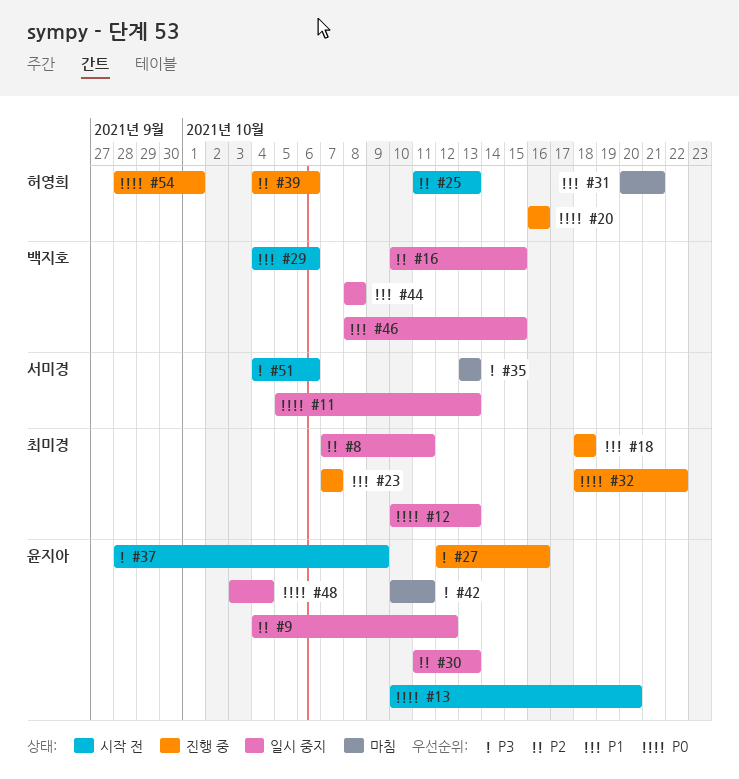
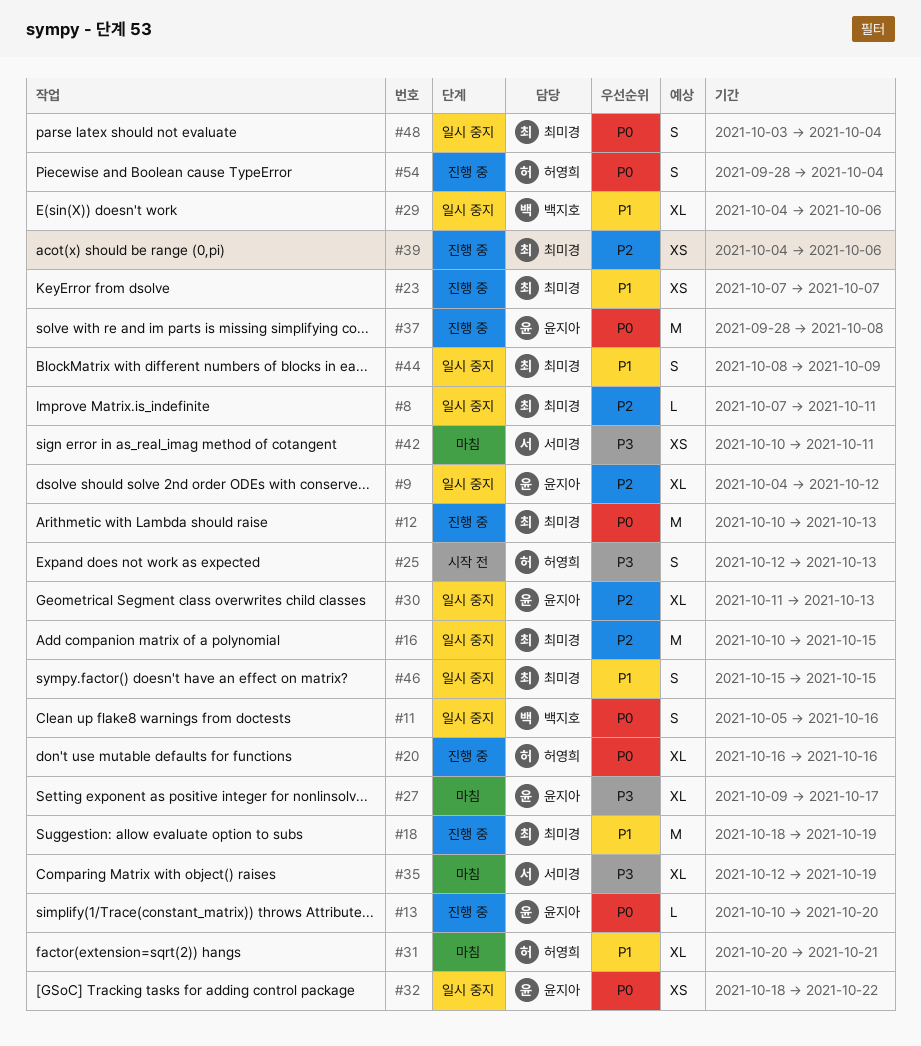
#11, owner: 서미경 -> 백지호
#11, due: Oct 13 -> Oct 16
#12, status: 일시 중지 -> 진행 중
#13, status: 시작 전 -> 진행 중
#16, owner: 백지호 -> 최미경
#18, due: Oct 18 -> Oct 19
#25, priority: P2 -> P3
#25, start: Oct 11 -> Oct 12
#27, status: 진행 중 -> 마침
#27, start: Oct 12 -> Oct 9
#27, due: Oct 16 -> Oct 17
#29, status: 시작 전 -> 일시 중지
#32, status: 진행 중 -> 일시 중지
#32, owner: 최미경 -> 윤지아
#35, start: Oct 13 -> Oct 12
#35, due: Oct 13 -> Oct 19
#37, status: 시작 전 -> 진행 중
#37, priority: P3 -> P0
#37, due: Oct 9 -> Oct 8
#39, owner: 허영희 -> 최미경
#42, owner: 윤지아 -> 서미경
#44, owner: 백지호 -> 최미경
#44, due: Oct 8 -> Oct 9
#46, owner: 백지호 -> 최미경
#46, start: Oct 8 -> Oct 15
#48, owner: 윤지아 -> 최미경
#51: present -> none
#54, due: Oct 1 -> Oct 4

